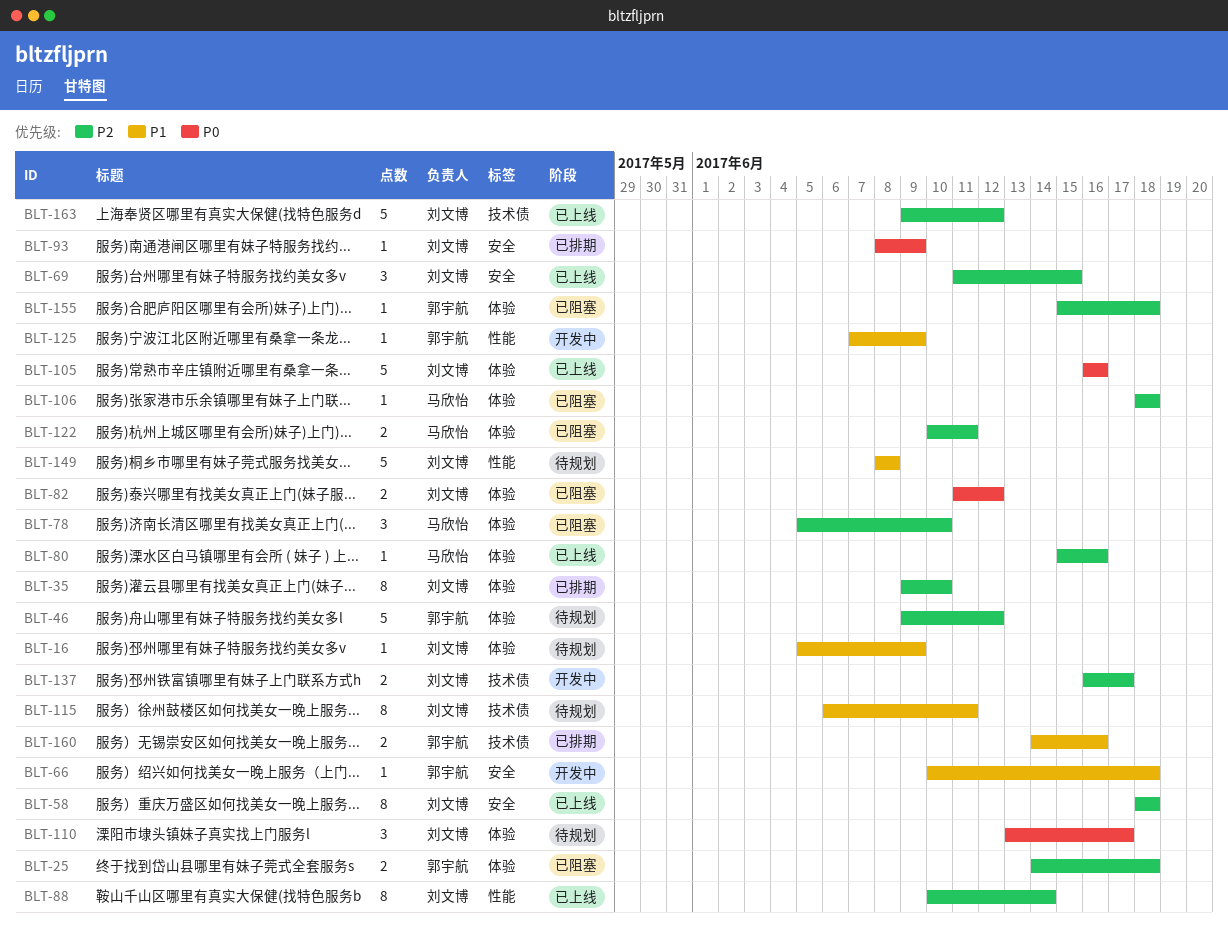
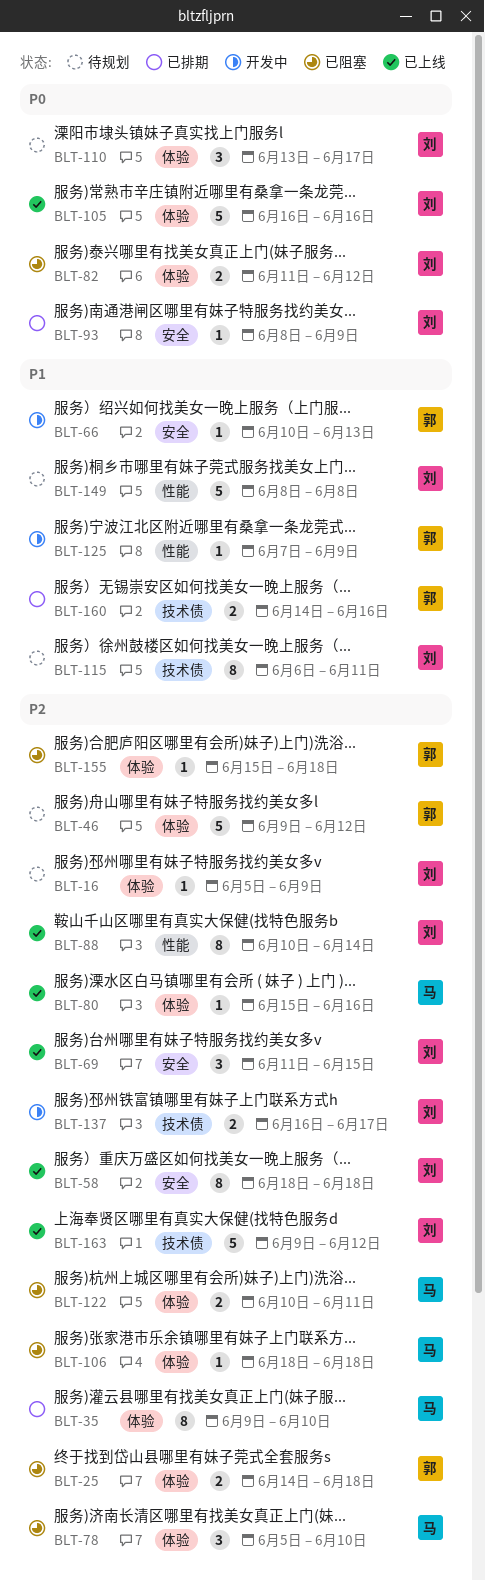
BLT-16, priority: P1 -> P2
BLT-35, owner: 刘文博 -> 马欣怡
BLT-66, due: Jun 18 -> Jun 13

